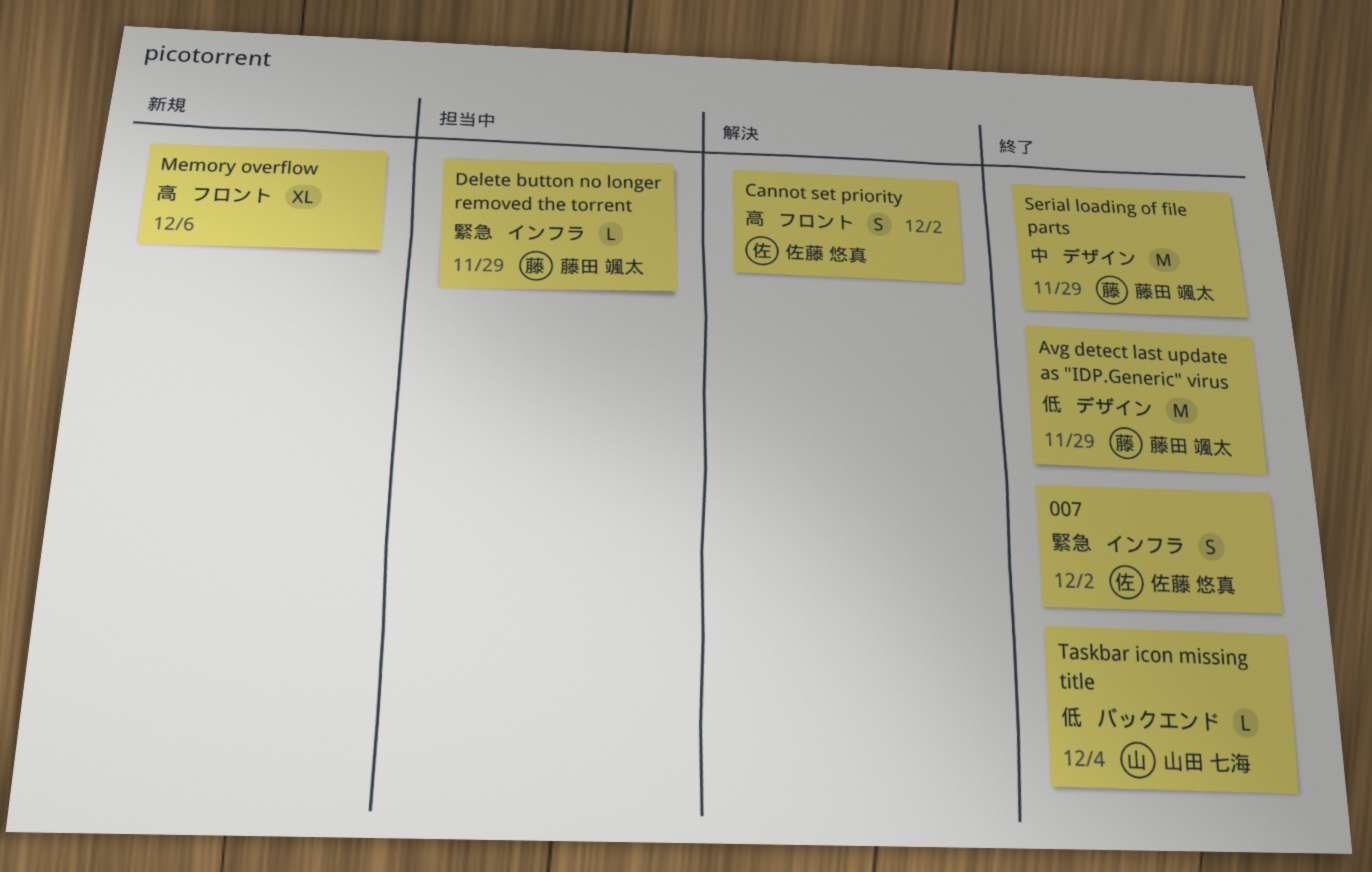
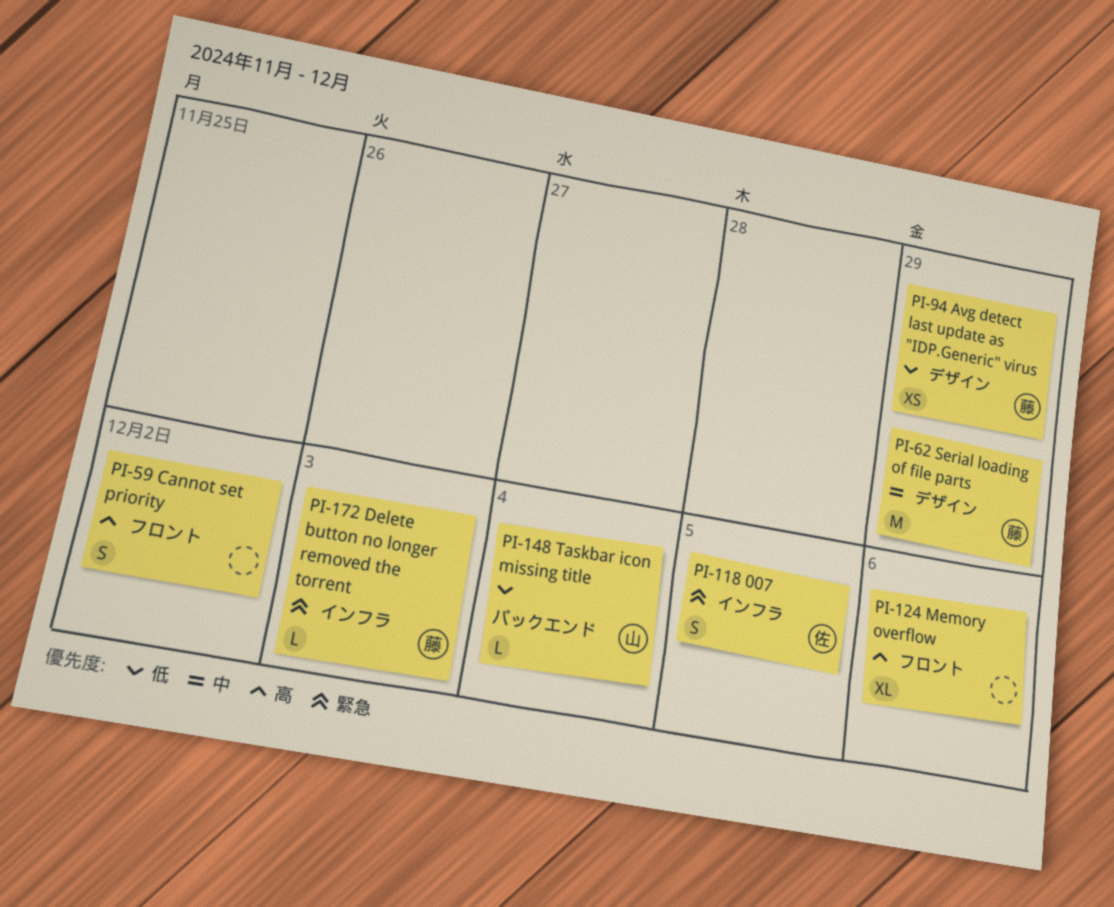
007, due: Dec 2 -> Dec 5
Avg detect last update as "IDP.Generic" virus, estimate: M -> XS
Cannot set priority, owner: 佐藤 悠真 -> none
Delete button no longer removed the torrent, due: Nov 29 -> Dec 3

